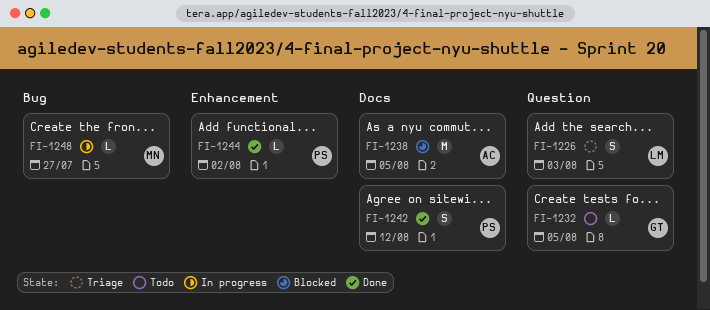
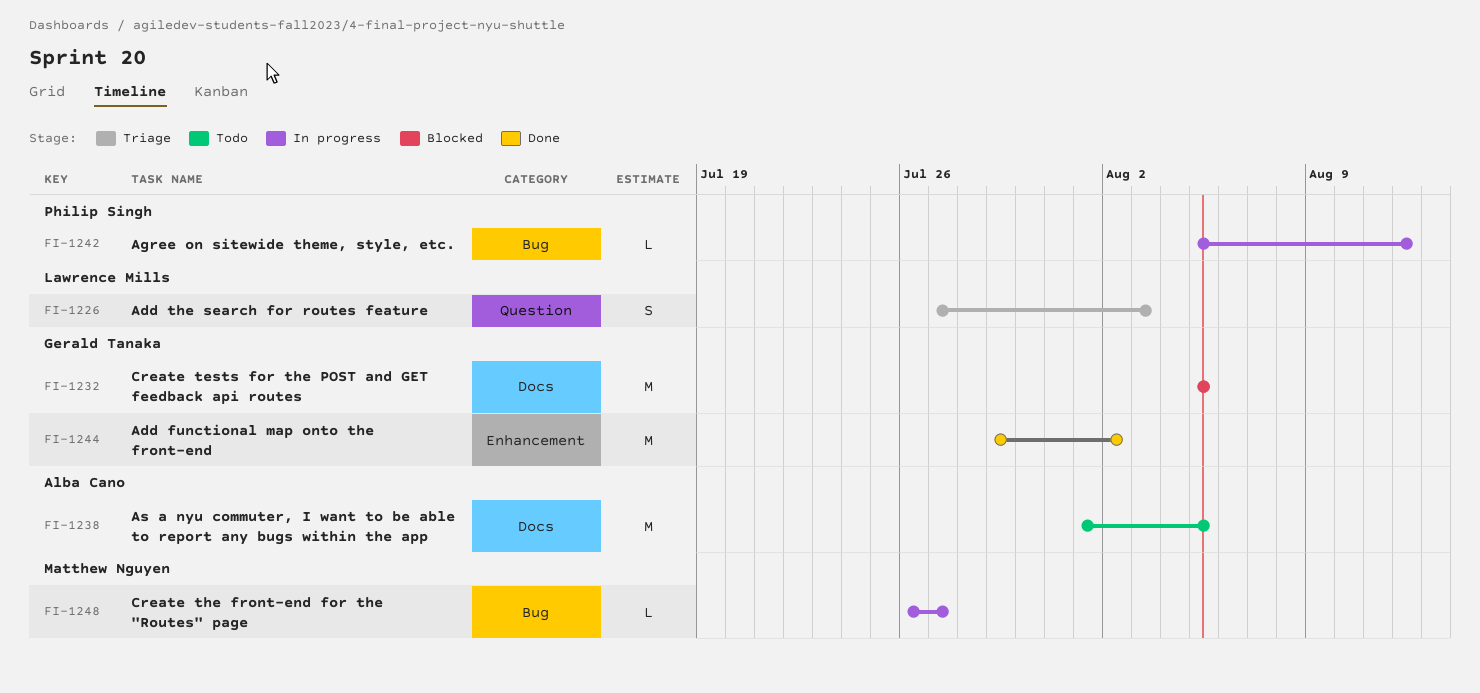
FI-1232, status: Todo -> Blocked
FI-1232, label: Question -> Docs
FI-1232, estimate: L -> M
FI-1238, status: Blocked -> Todo
FI-1242, status: Done -> In progress
FI-1242, label: Docs -> Bug
FI-1242, estimate: S -> L
FI-1244, owner: Philip Singh -> Gerald Tanaka
FI-1244, estimate: L -> M

